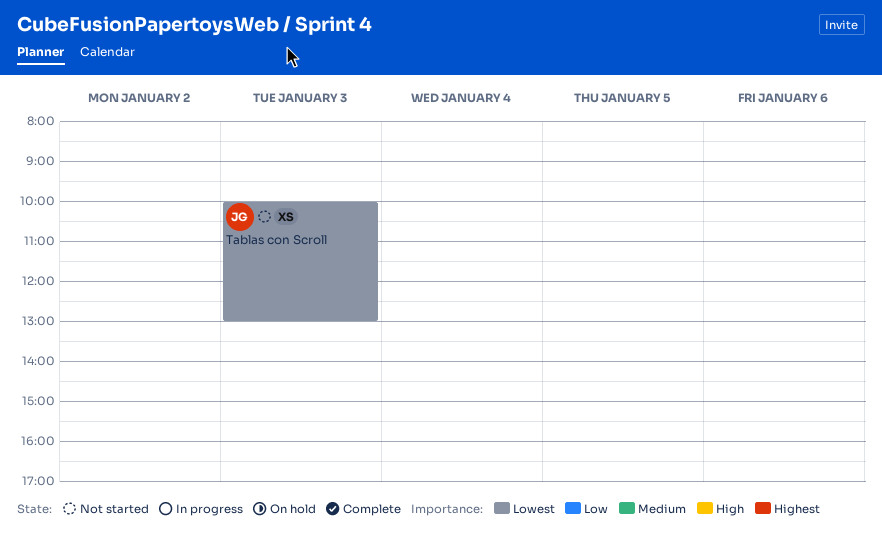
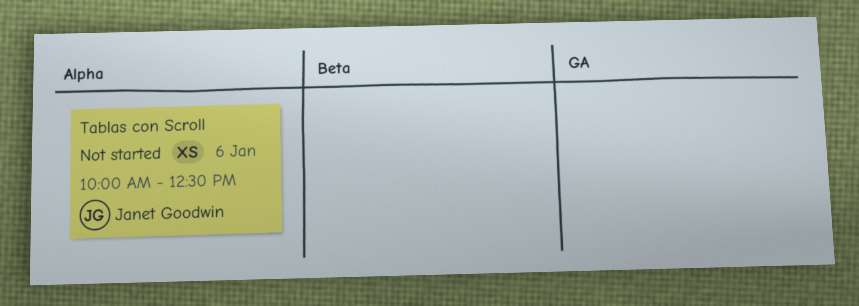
Tablas con Scroll, day: Jan 3 -> Jan 6
Tablas con Scroll, ends: 13:00 -> 12:30

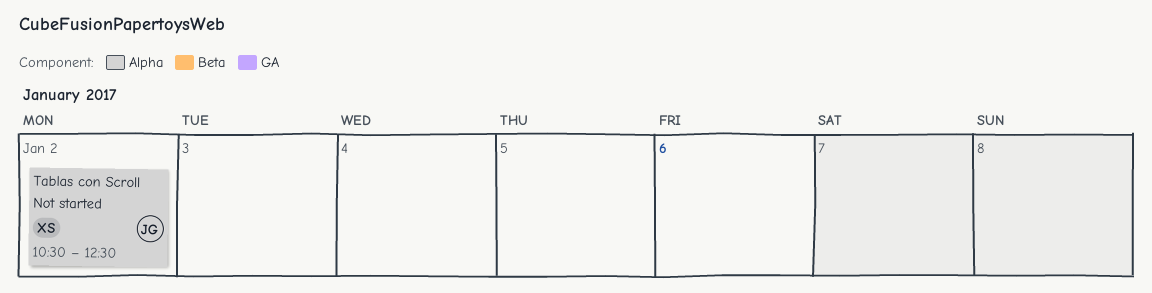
Tablas con Scroll, day: Jan 6 -> Jan 2
Tablas con Scroll, begins: 10:00 -> 10:30

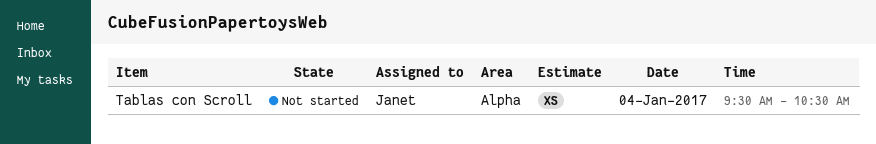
Tablas con Scroll, day: Jan 2 -> Jan 4
Tablas con Scroll, begins: 10:30 -> 09:30
Tablas con Scroll, ends: 12:30 -> 10:30

